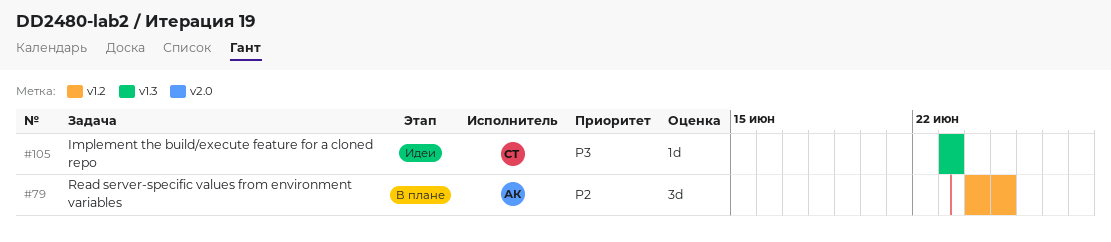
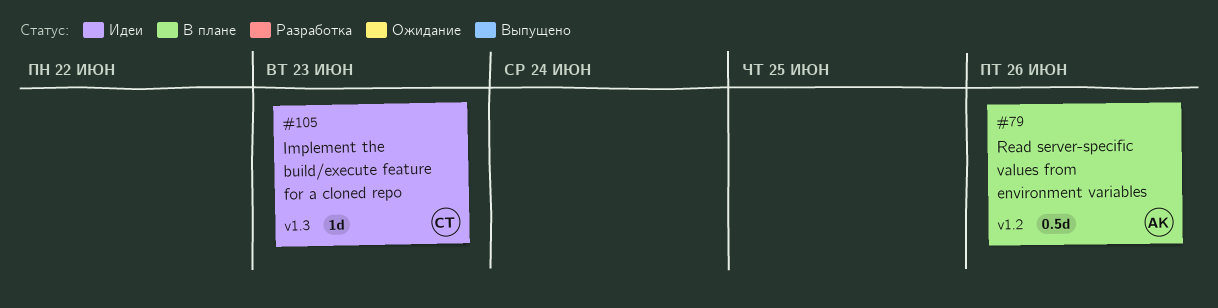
#79, estimate: 3d -> 0.5d
#79, due: Jun 25 -> Jun 26

